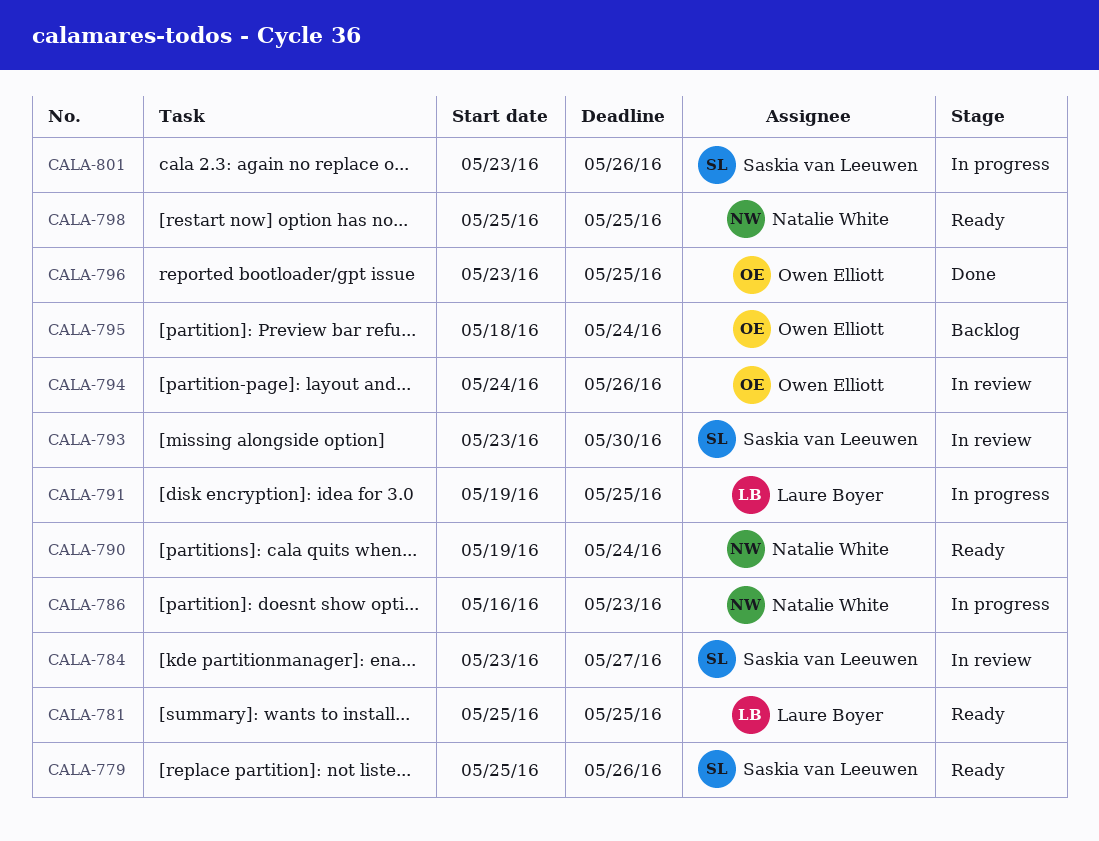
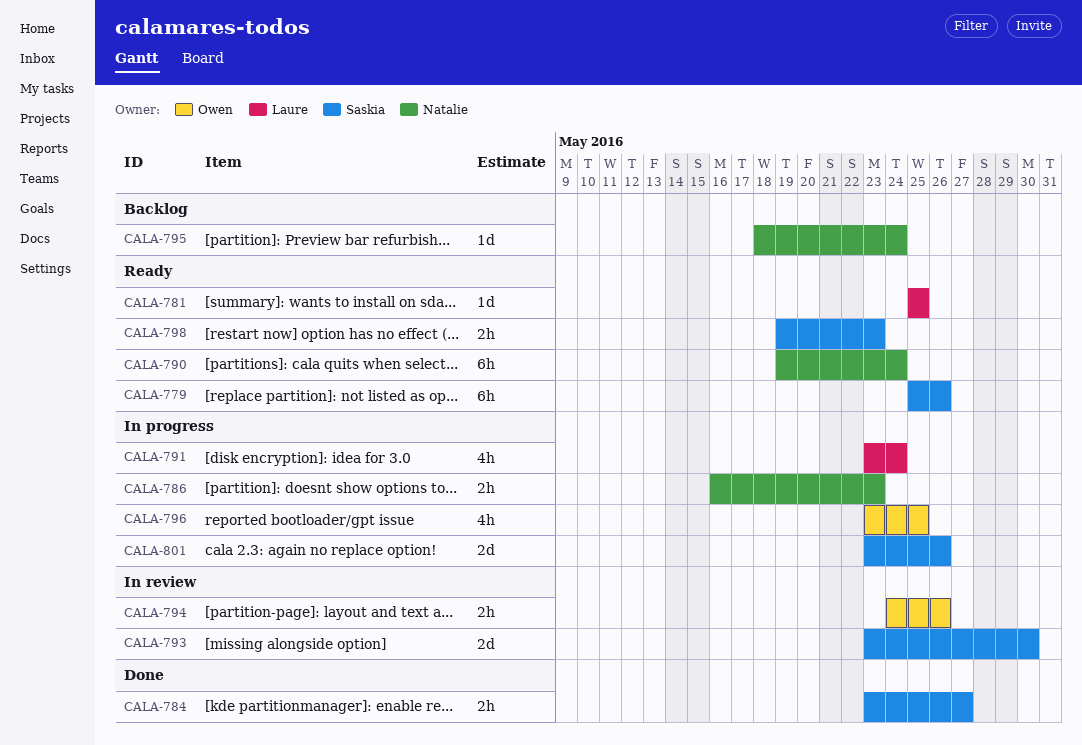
CALA-784, status: In review -> Done
CALA-791, start: May 19 -> May 23
CALA-791, due: May 25 -> May 24
CALA-795, owner: Owen Elliott -> Natalie White
CALA-796, status: Done -> In progress
CALA-798, owner: Natalie White -> Saskia van Leeuwen
CALA-798, start: May 25 -> May 19
CALA-798, due: May 25 -> May 23

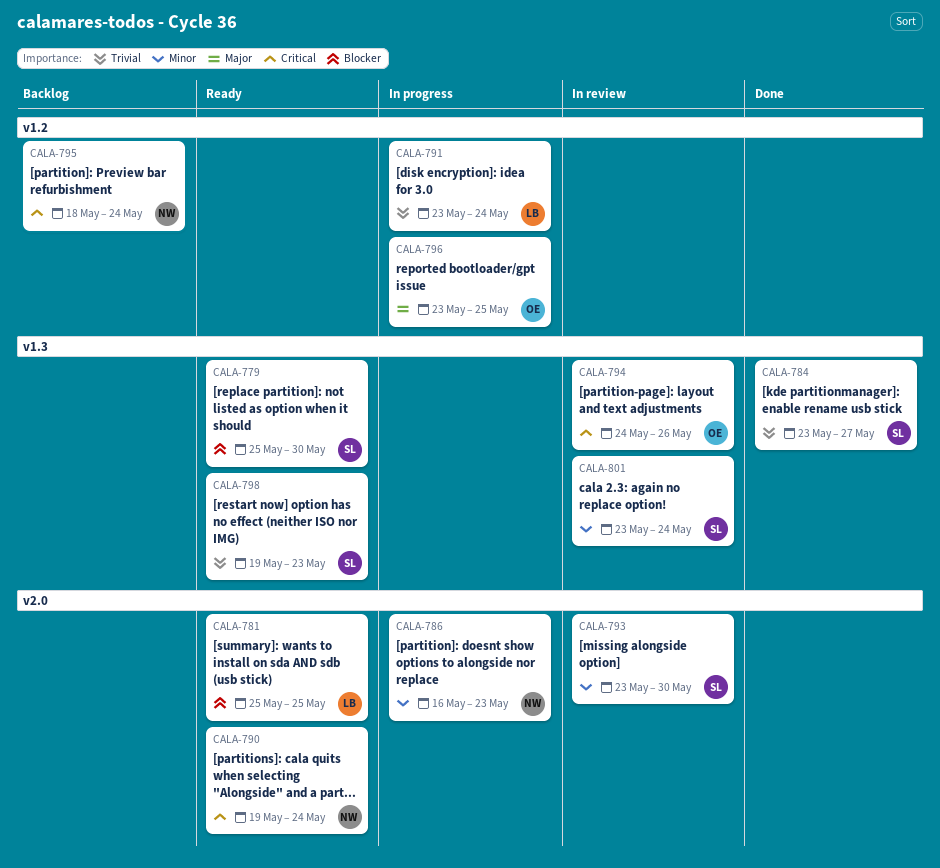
CALA-779, due: May 26 -> May 30
CALA-801, status: In progress -> In review
CALA-801, due: May 26 -> May 24

